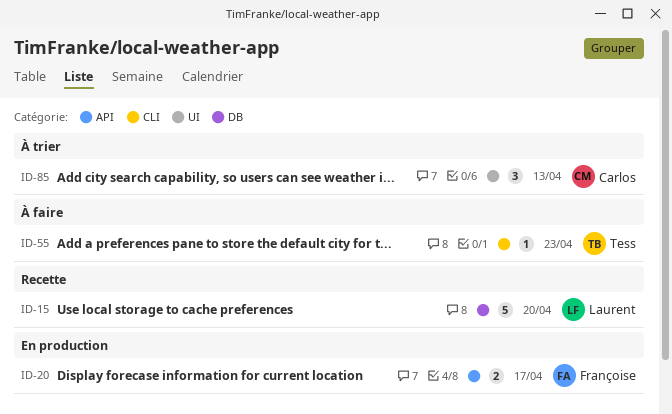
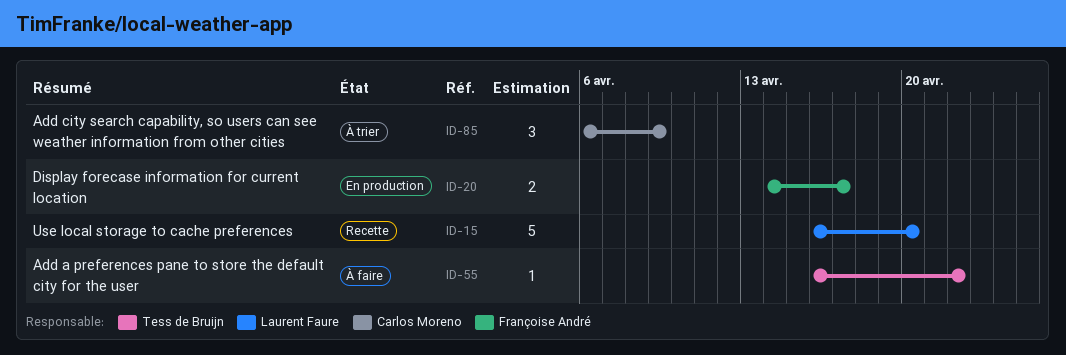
ID-55, due: Apr 23 -> Apr 22
ID-85, due: Apr 13 -> Apr 9

